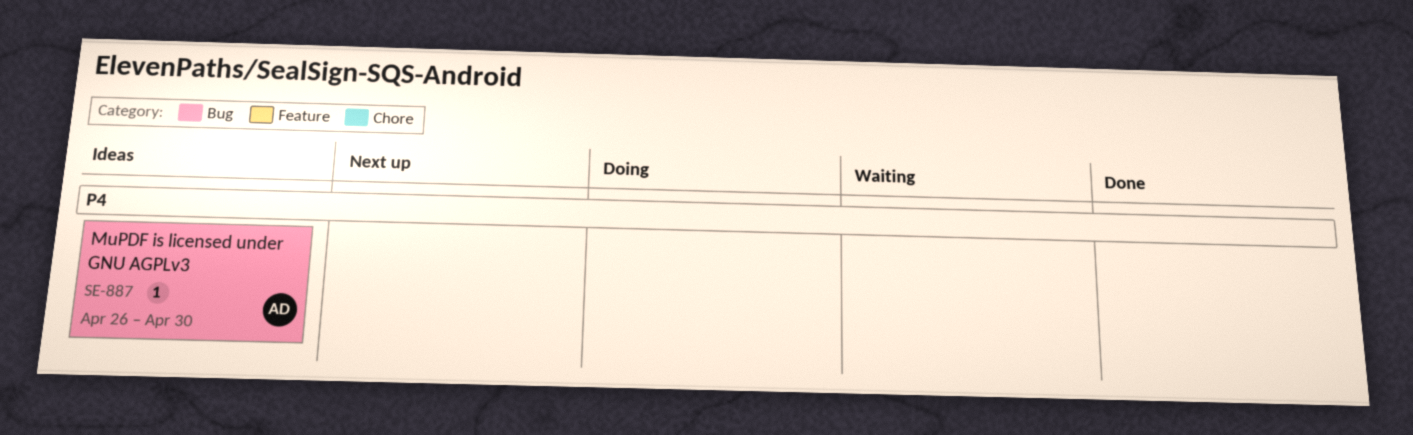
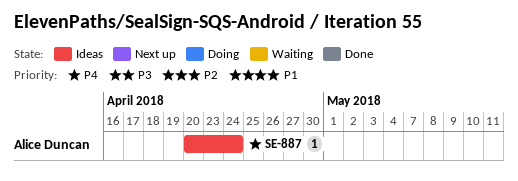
SE-887, start: Apr 26 -> Apr 20
SE-887, due: Apr 30 -> Apr 24

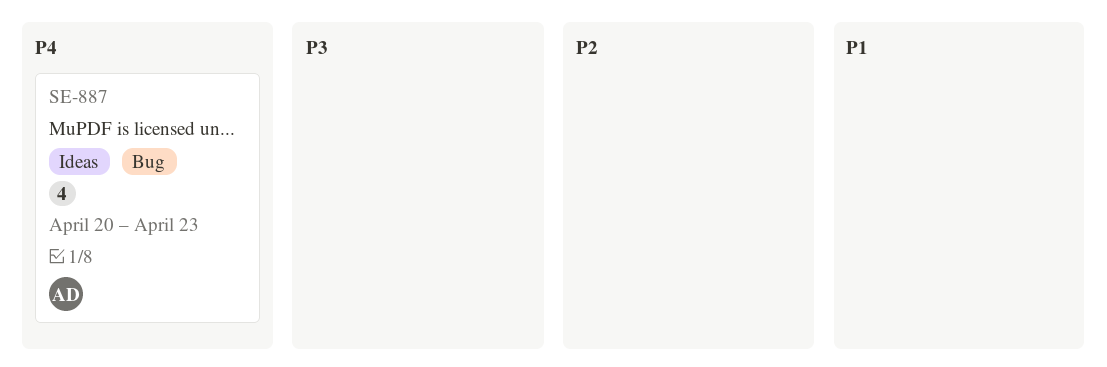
SE-887, estimate: 1 -> 4
SE-887, due: Apr 24 -> Apr 23

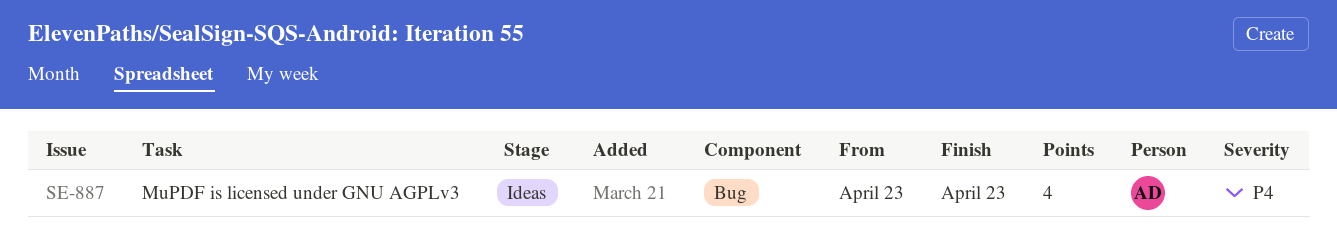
SE-887, start: Apr 20 -> Apr 23

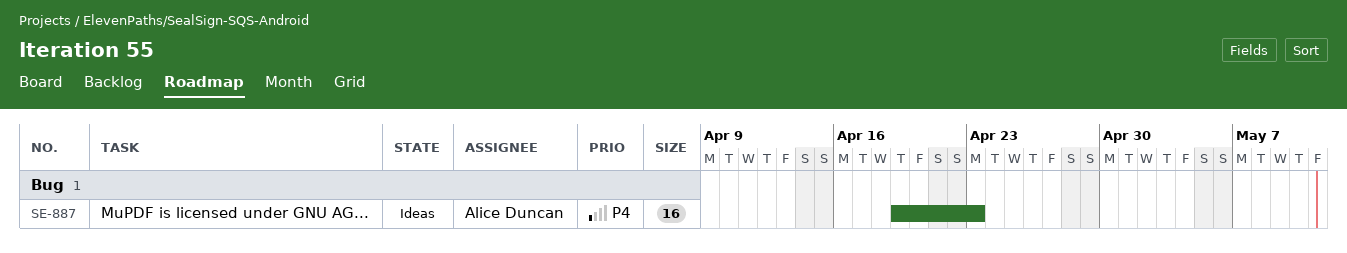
SE-887, estimate: 4 -> 16
SE-887, start: Apr 23 -> Apr 19

